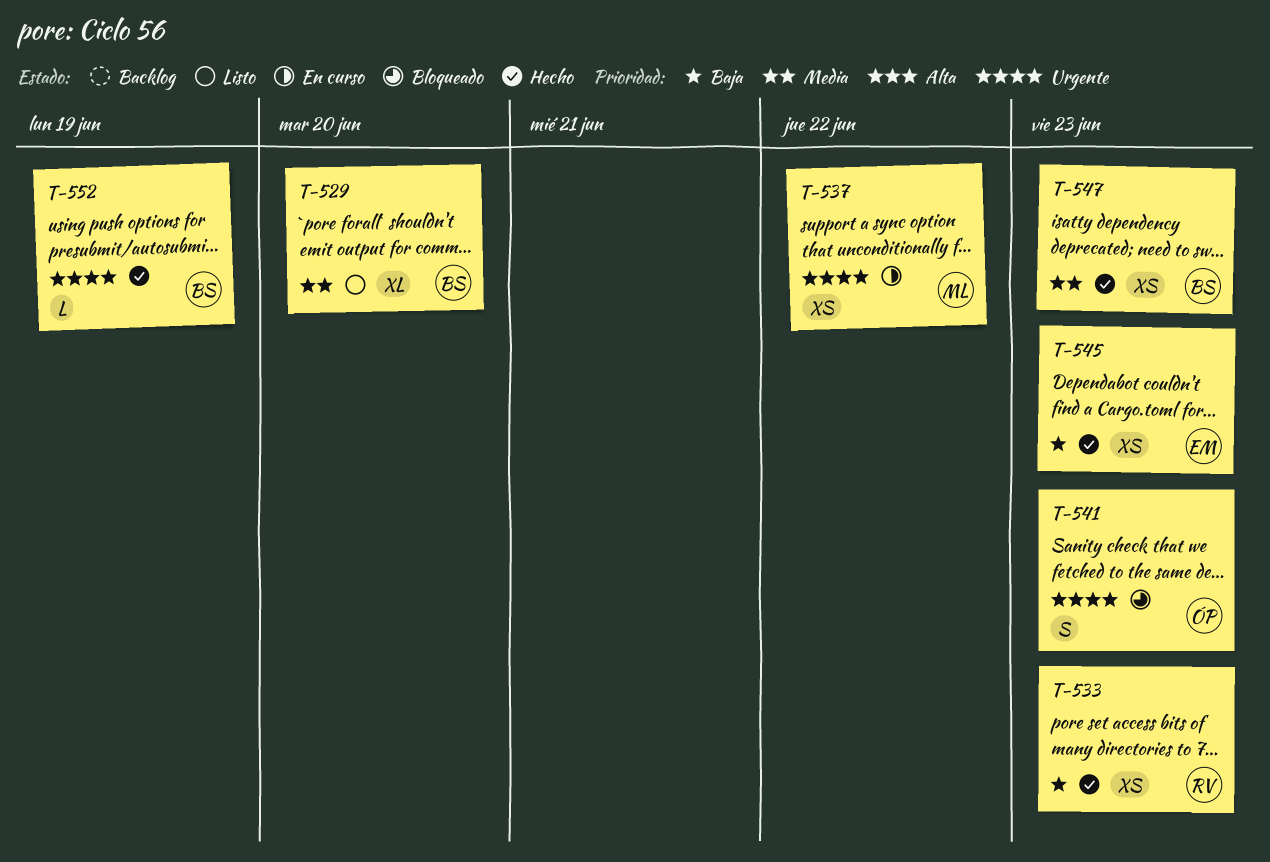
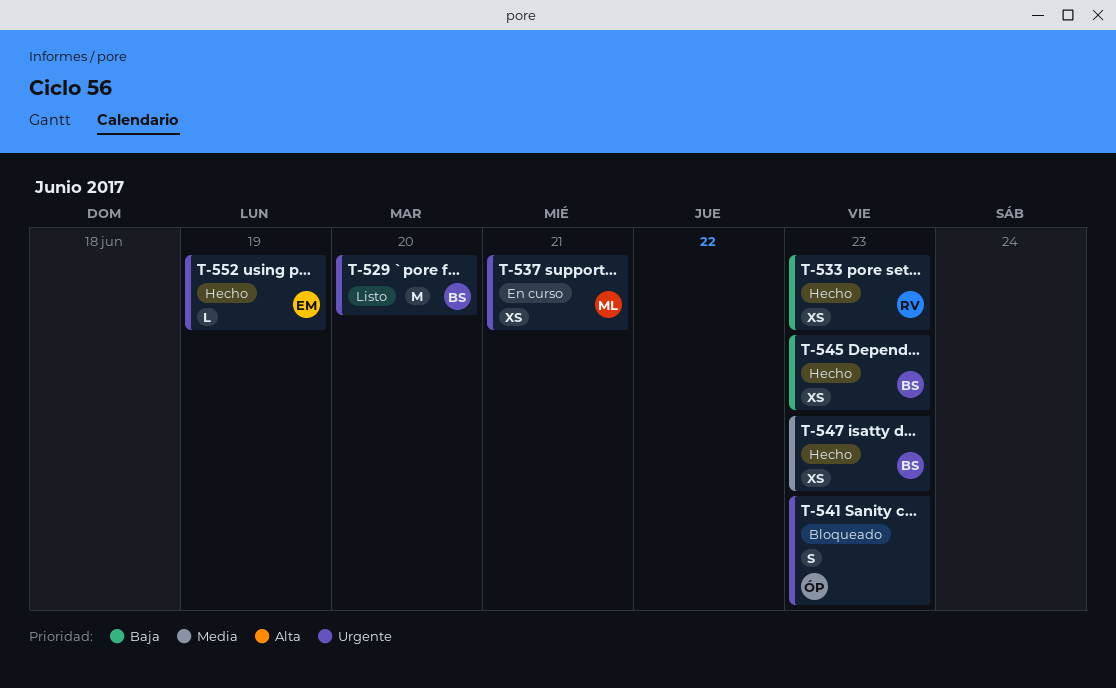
T-529, priority: Media -> Urgente
T-529, estimate: XL -> M
T-537, due: Jun 22 -> Jun 21
T-545, owner: EM -> BS
T-552, owner: BS -> EM

